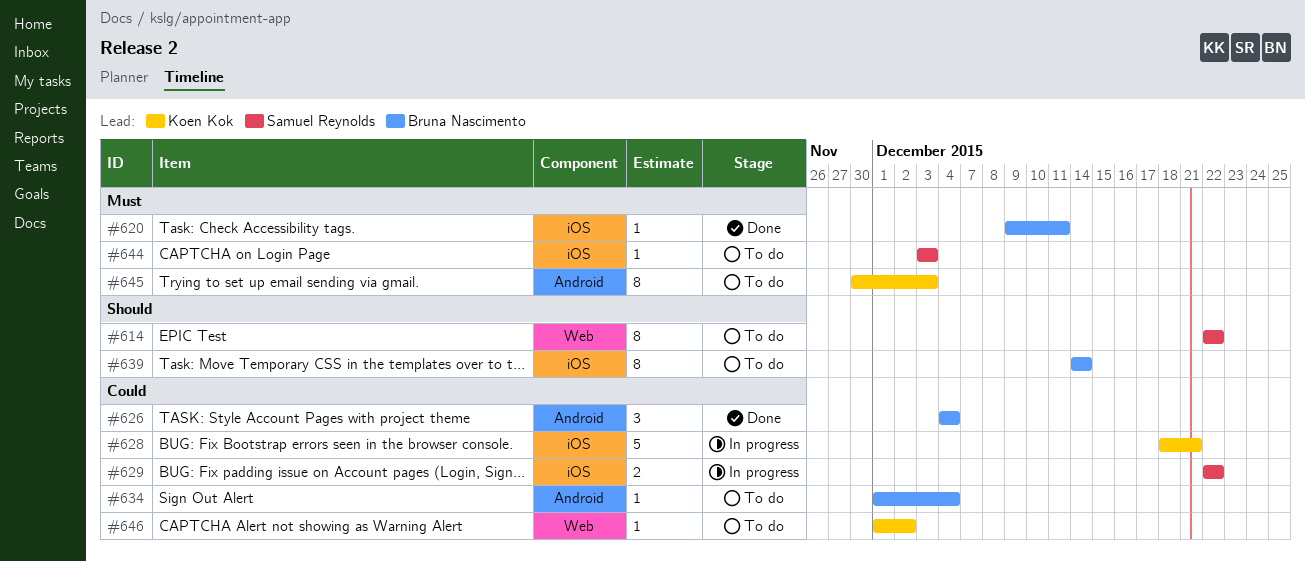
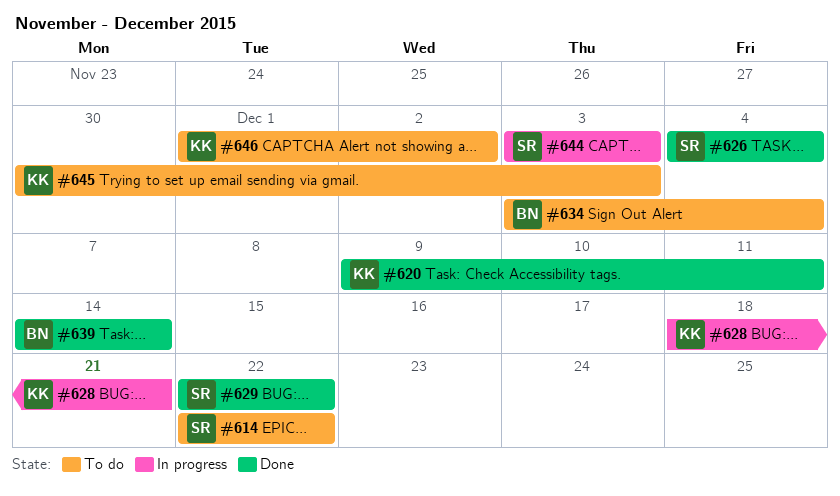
#620, owner: Bruna Nascimento -> Koen Kok
#626, owner: Bruna Nascimento -> Samuel Reynolds
#629, status: In progress -> Done
#634, start: Dec 1 -> Dec 3
#639, status: To do -> Done
#644, status: To do -> In progress

